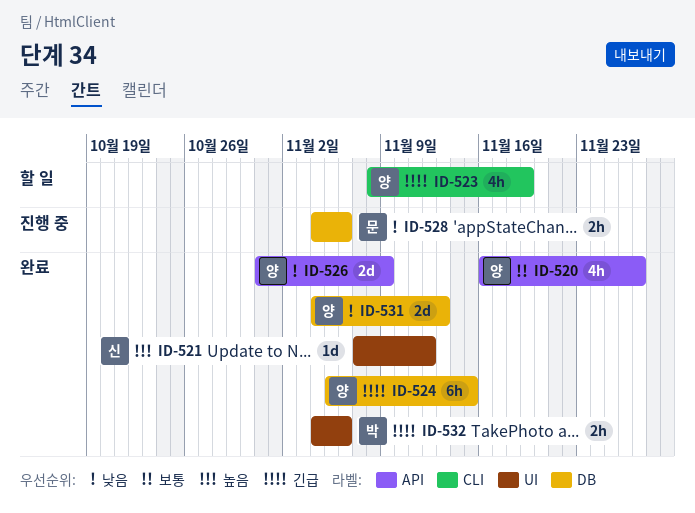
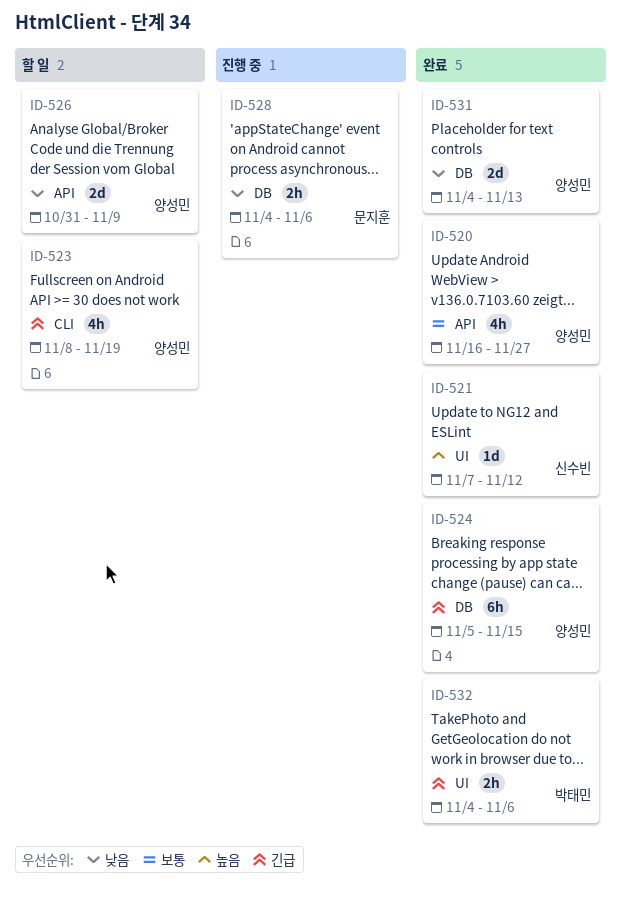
ID-526, status: 완료 -> 할 일

